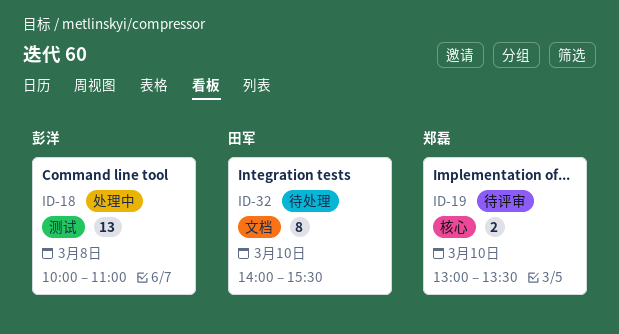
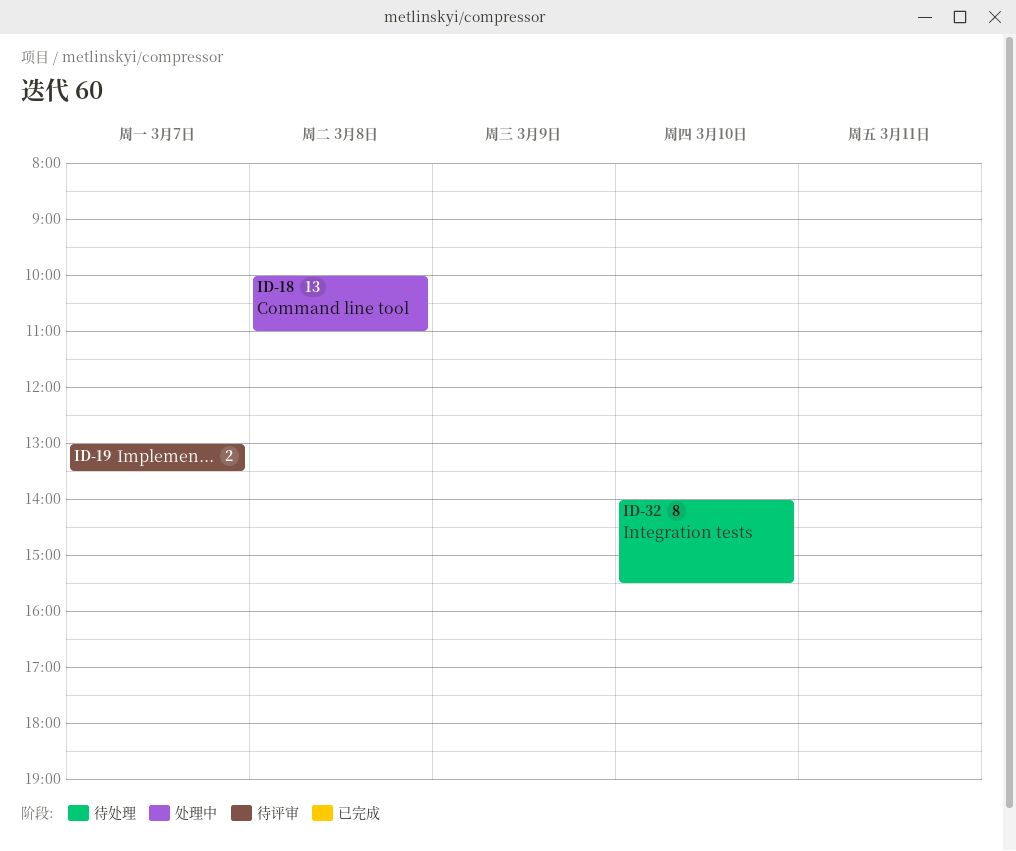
ID-19, day: Mar 10 -> Mar 7

